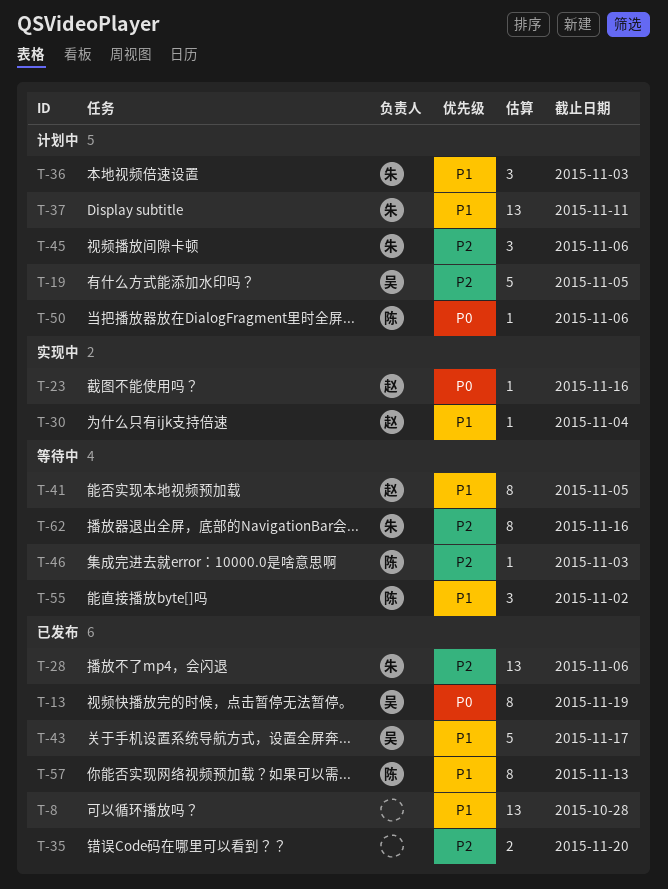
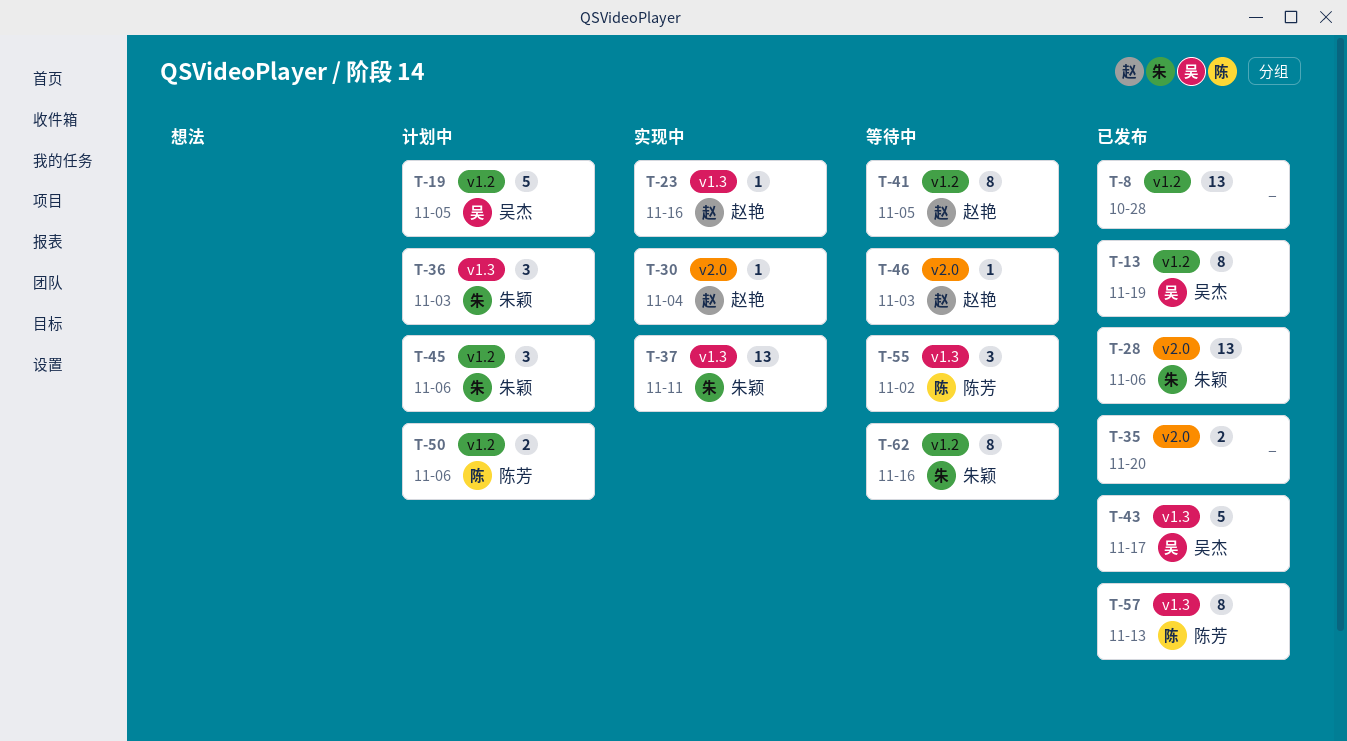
T-37, status: 计划中 -> 实现中
T-46, owner: 陈芳 -> 赵艳
T-50, estimate: 1 -> 2

